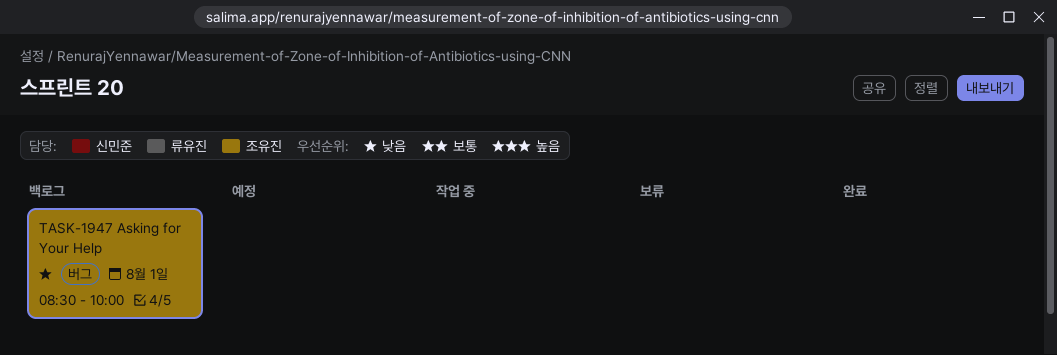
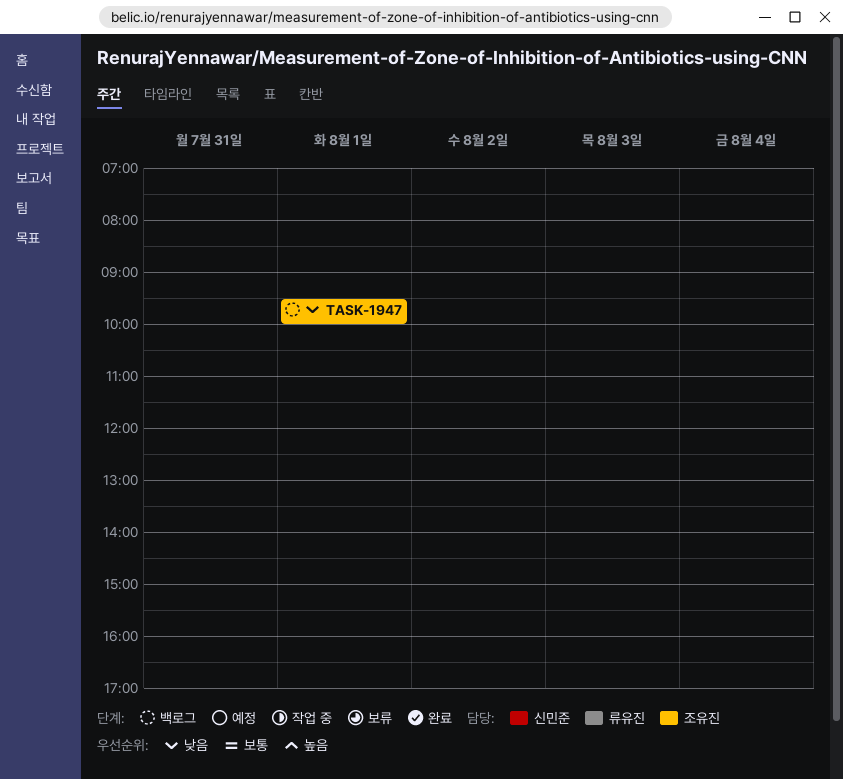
TASK-1947, begins: 08:30 -> 09:30

